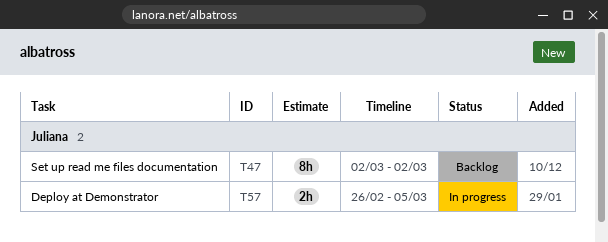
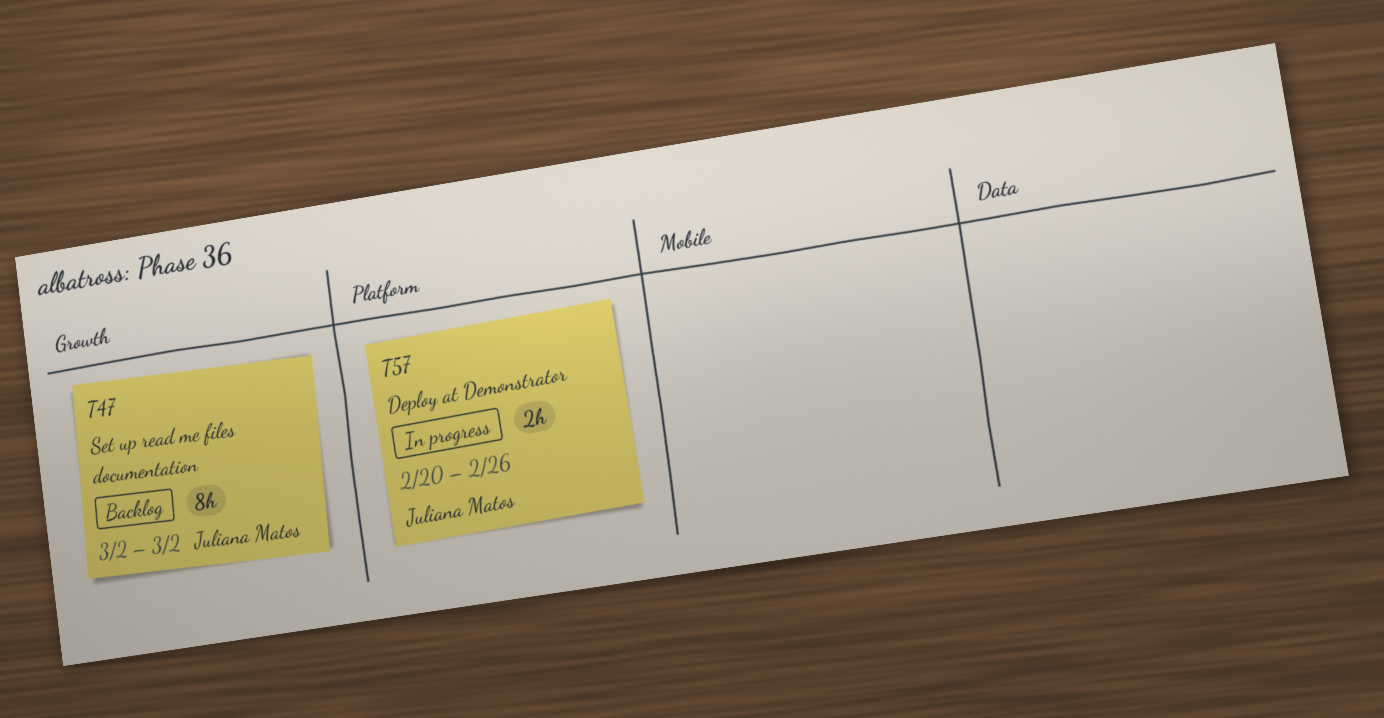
T57, start: Feb 26 -> Feb 20
T57, due: Mar 5 -> Feb 26

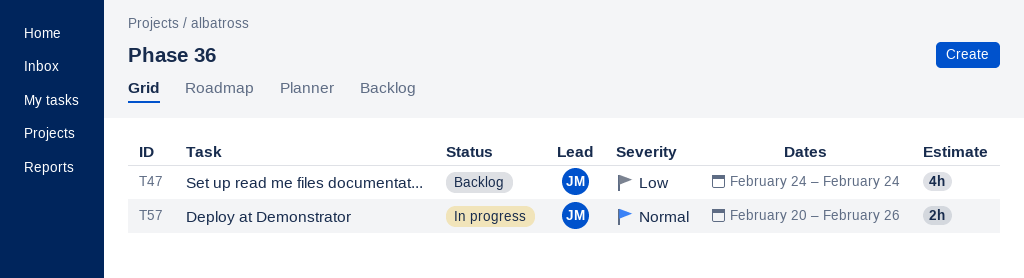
T47, estimate: 8h -> 4h
T47, start: Mar 2 -> Feb 24
T47, due: Mar 2 -> Feb 24

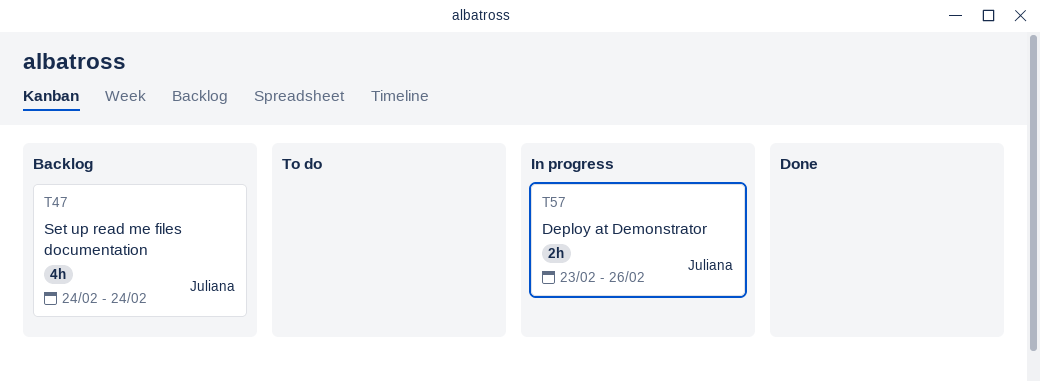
T57, start: Feb 20 -> Feb 23

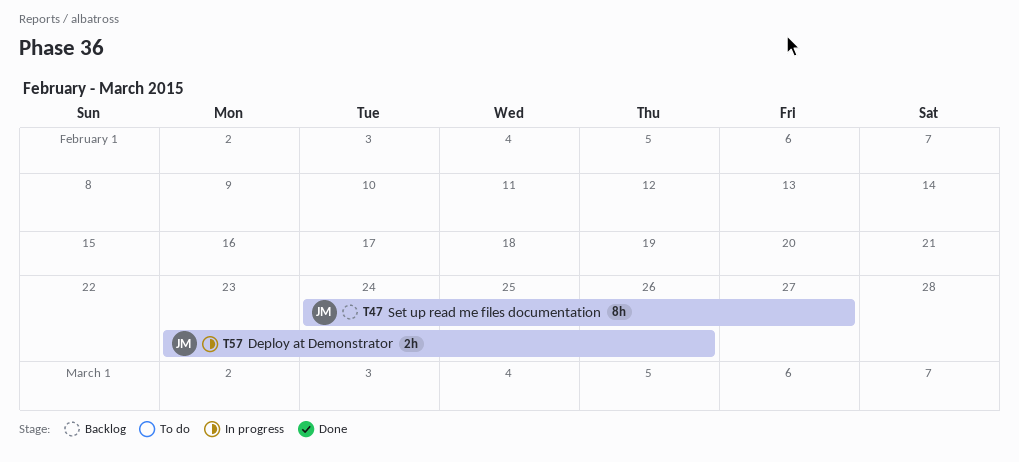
T47, estimate: 4h -> 8h
T47, due: Feb 24 -> Feb 27

